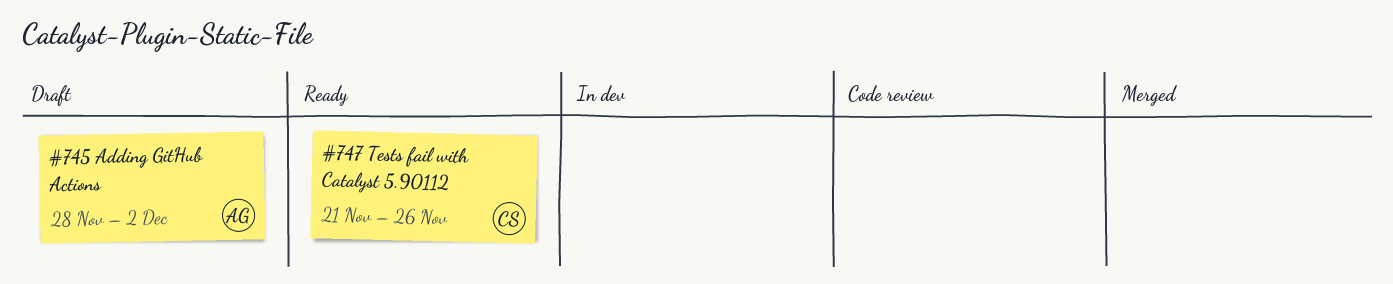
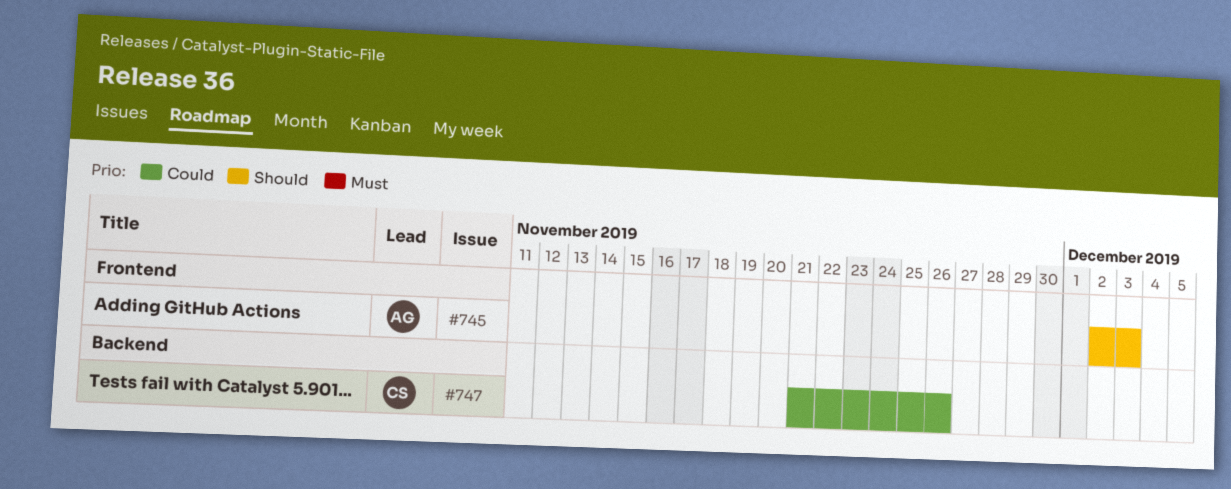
#745, start: Nov 28 -> Dec 2
#745, due: Dec 2 -> Dec 3

